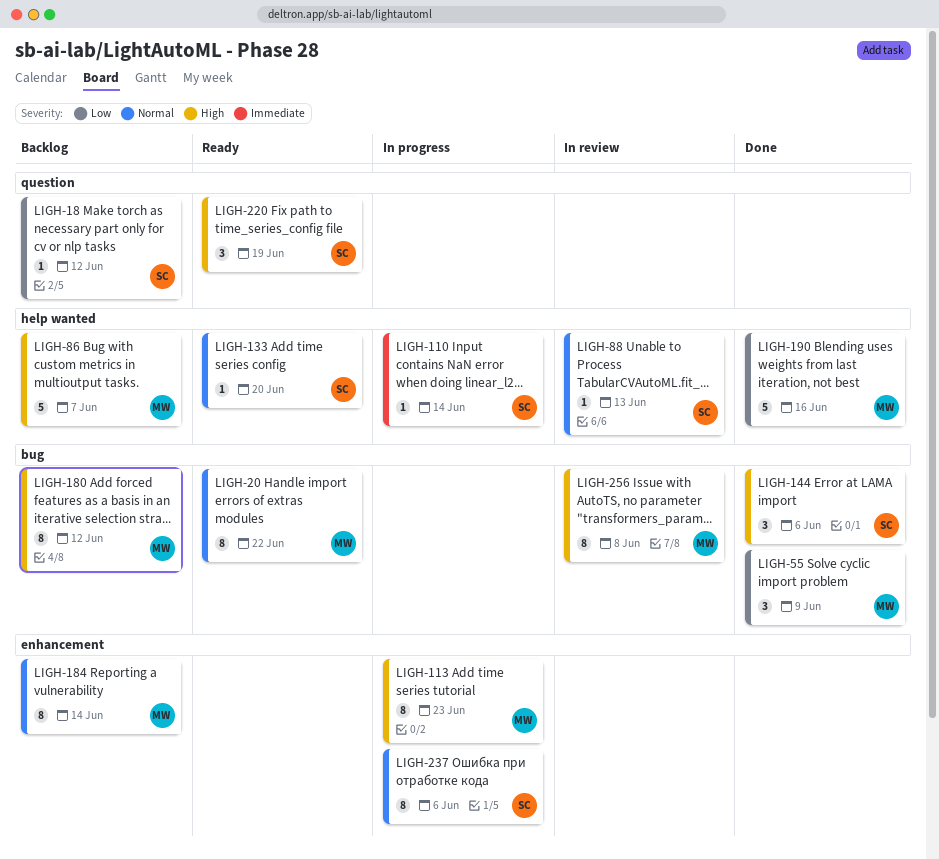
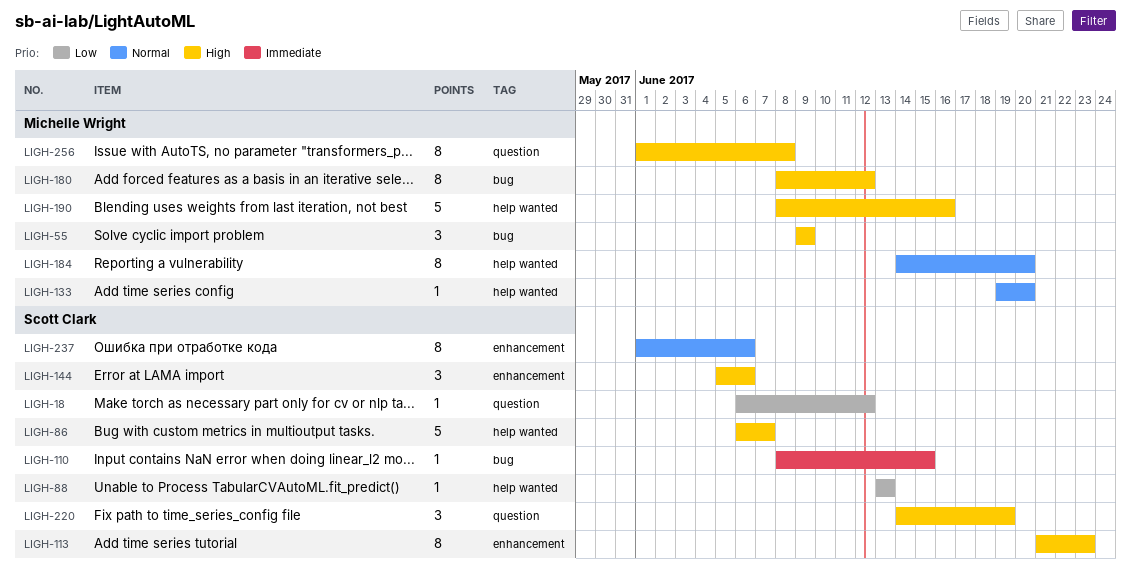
LIGH-20: present -> none
LIGH-55, priority: Low -> High
LIGH-86, owner: Michelle Wright -> Scott Clark
LIGH-88, priority: Normal -> Low
LIGH-110, label: help wanted -> bug
LIGH-110, due: Jun 14 -> Jun 15
LIGH-113, owner: Michelle Wright -> Scott Clark
LIGH-133, owner: Scott Clark -> Michelle Wright
LIGH-144, label: bug -> enhancement
LIGH-184, label: enhancement -> help wanted
LIGH-184, due: Jun 14 -> Jun 20
LIGH-190, priority: Low -> High
LIGH-256, label: bug -> question

